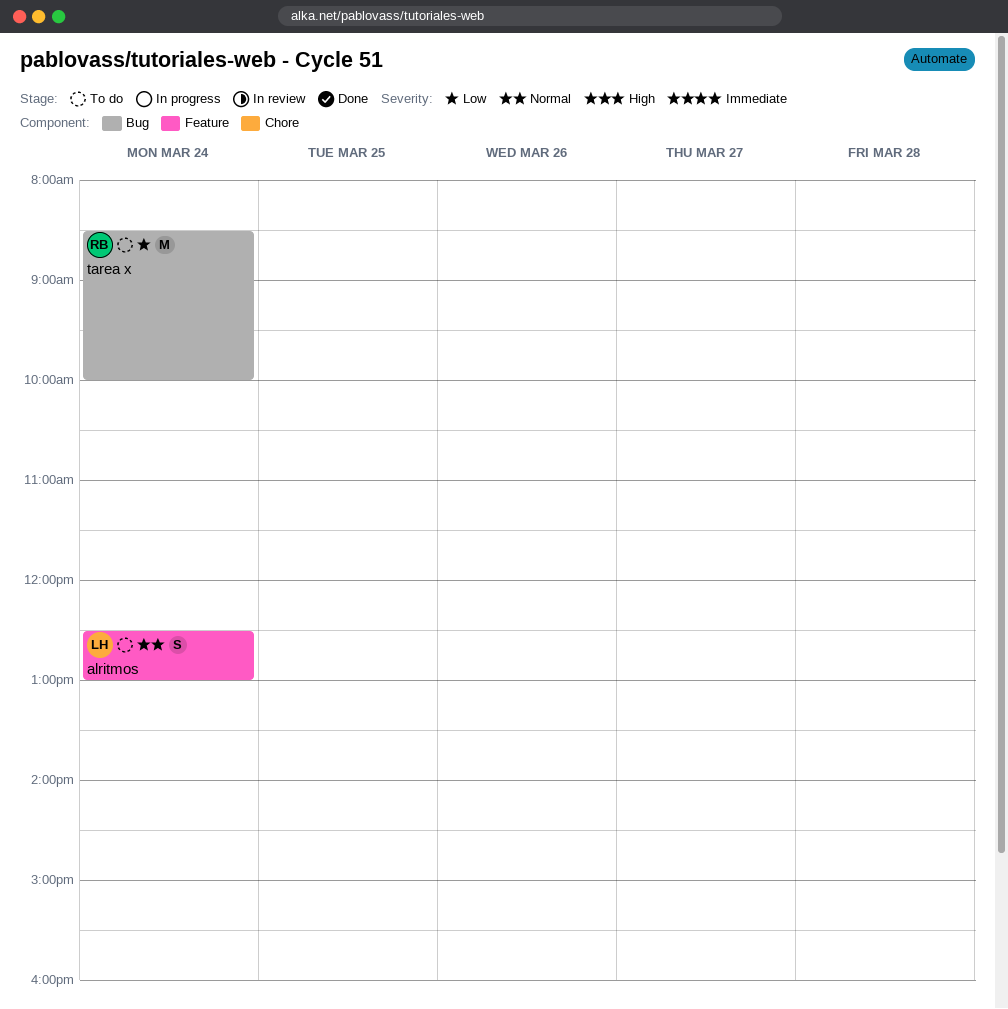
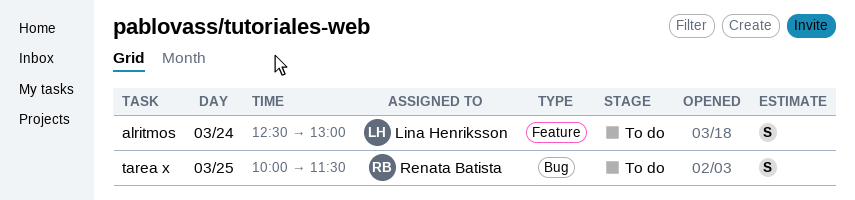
tarea x, estimate: M -> S
tarea x, day: Mar 24 -> Mar 25
tarea x, begins: 08:30 -> 10:00
tarea x, ends: 10:00 -> 11:30

